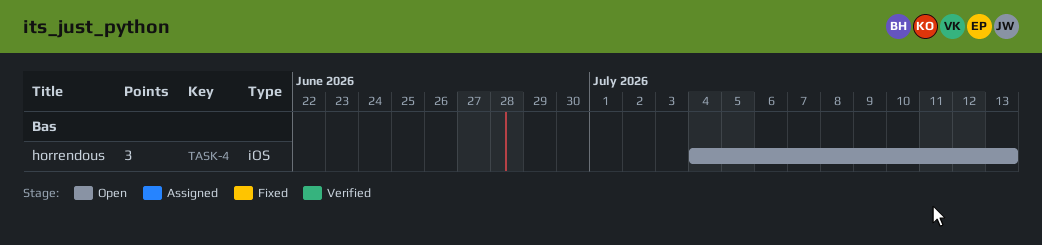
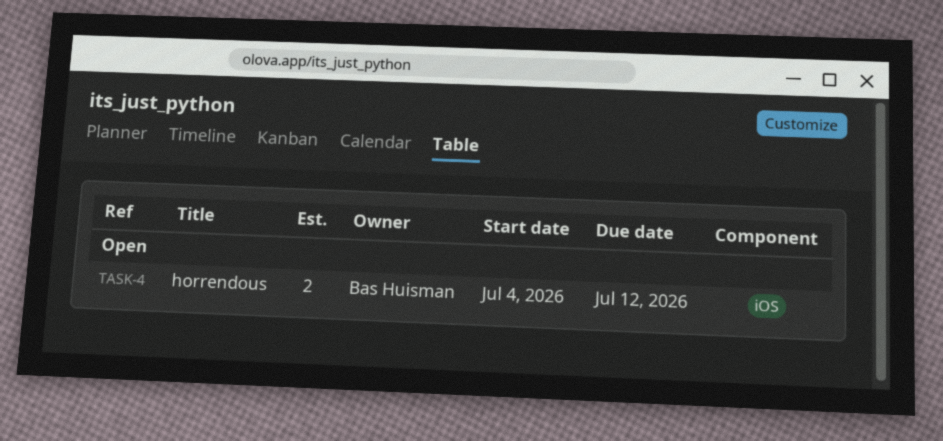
TASK-4, estimate: 3 -> 2
TASK-4, due: Jul 13 -> Jul 12

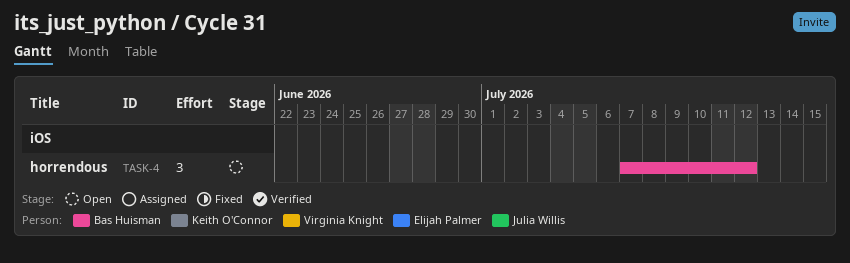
TASK-4, estimate: 2 -> 3
TASK-4, start: Jul 4 -> Jul 7

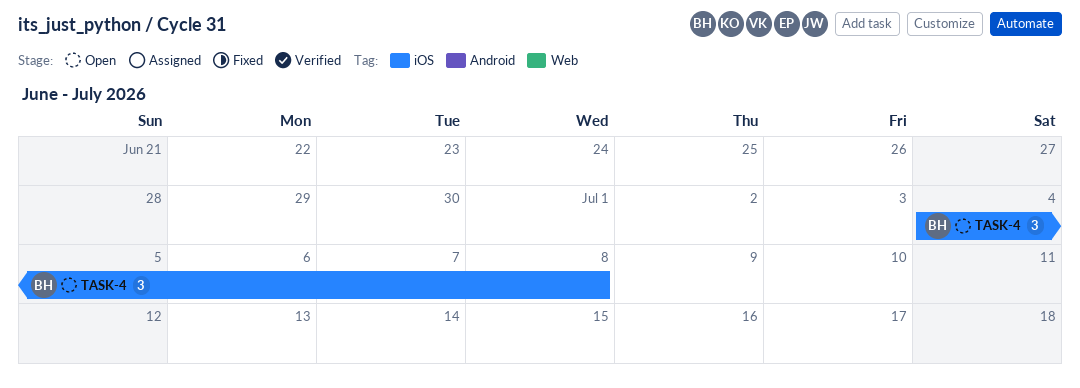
TASK-4, start: Jul 7 -> Jul 4
TASK-4, due: Jul 12 -> Jul 8

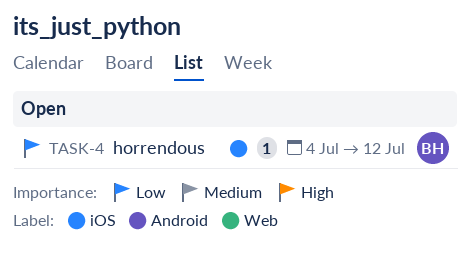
TASK-4, estimate: 3 -> 1
TASK-4, due: Jul 8 -> Jul 12

